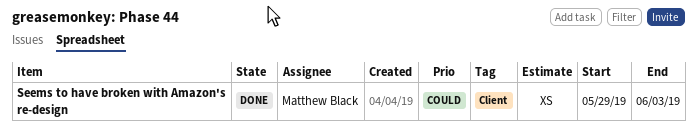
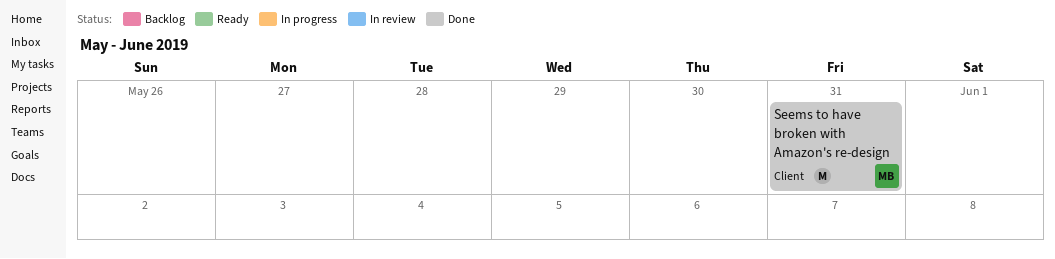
Seems to have broken with Amazon's re-design, estimate: XS -> M
Seems to have broken with Amazon's re-design, due: Jun 3 -> May 31

